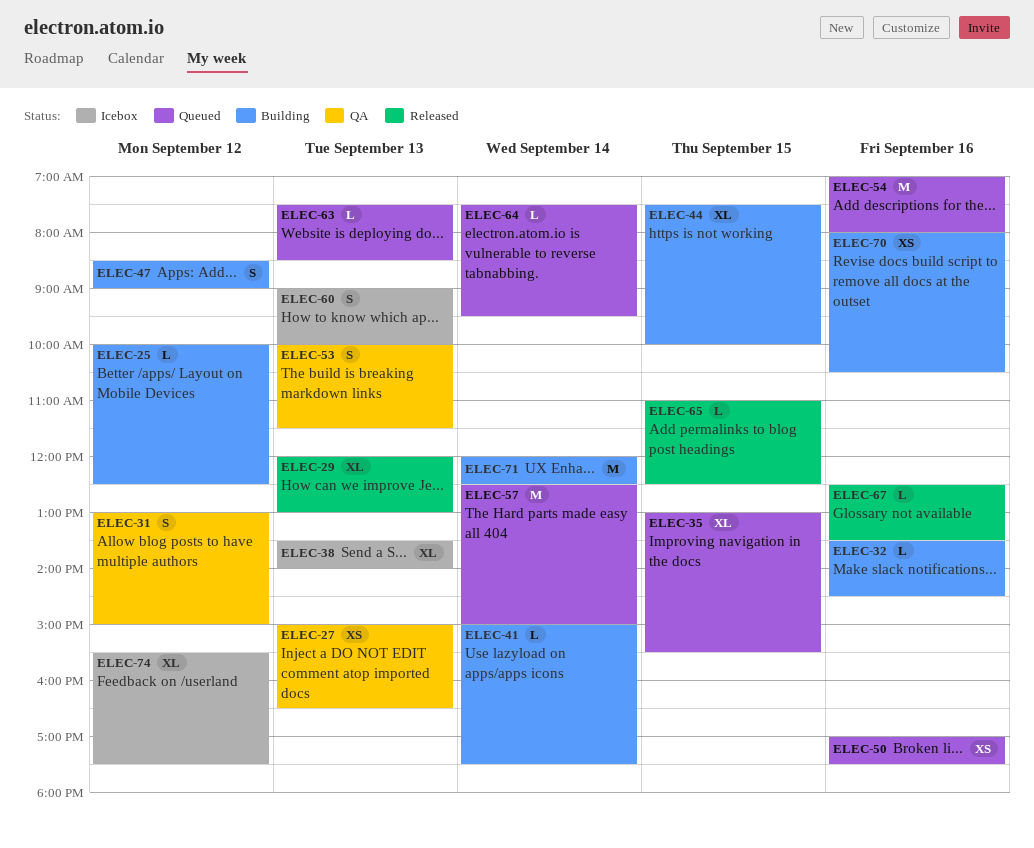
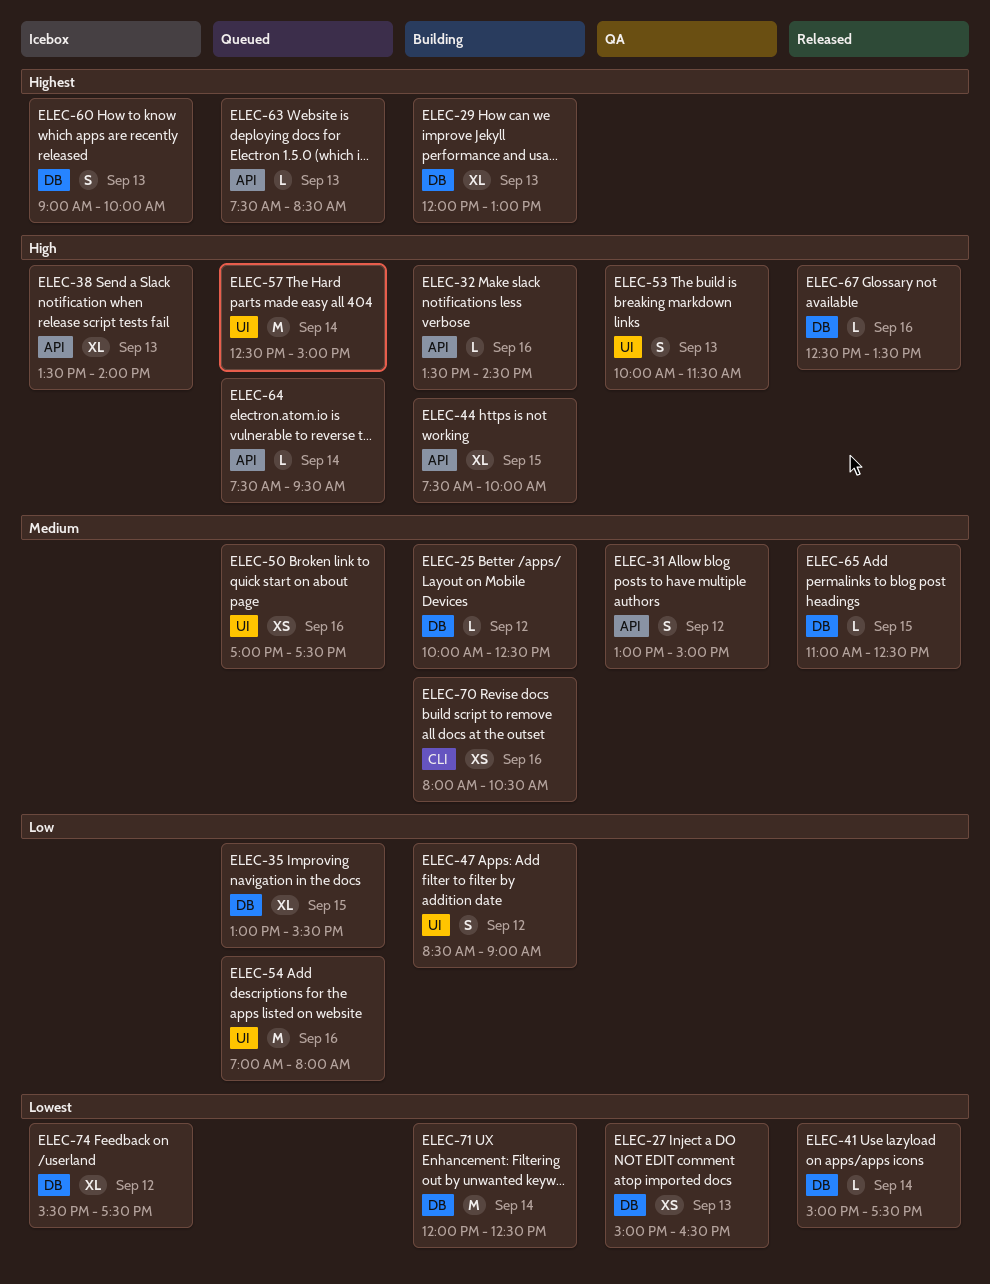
ELEC-29, status: Released -> Building
ELEC-41, status: Building -> Released

